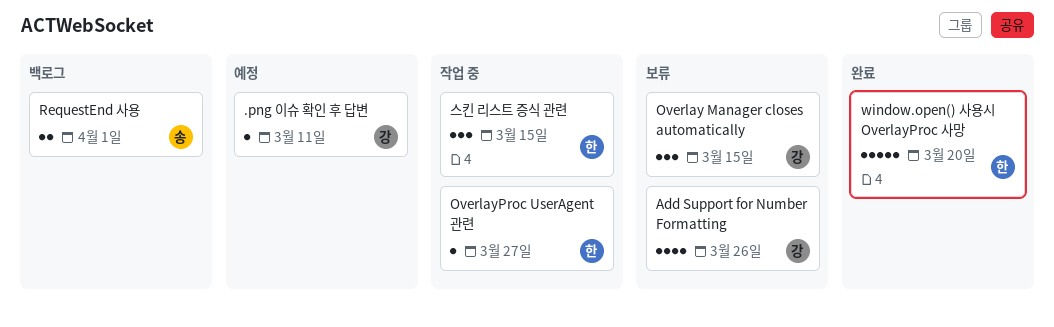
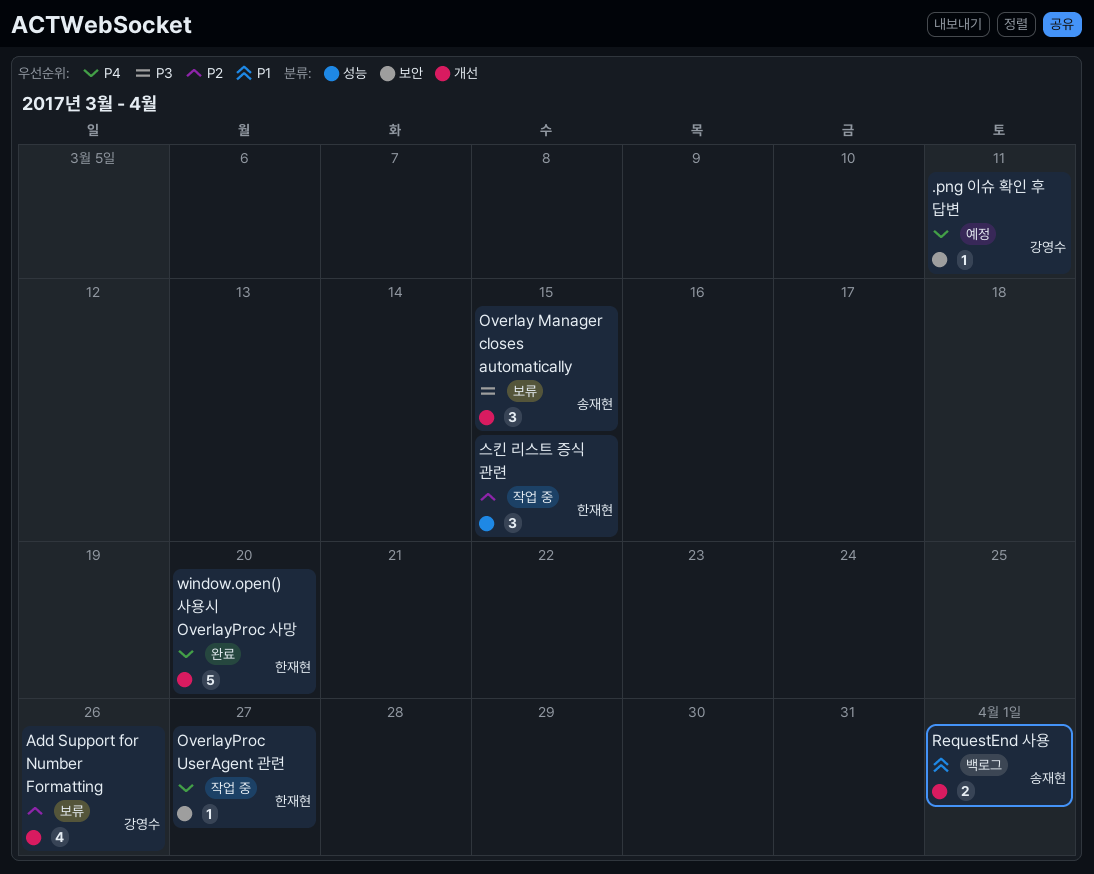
Overlay Manager closes automatically, owner: 강영수 -> 송재현

